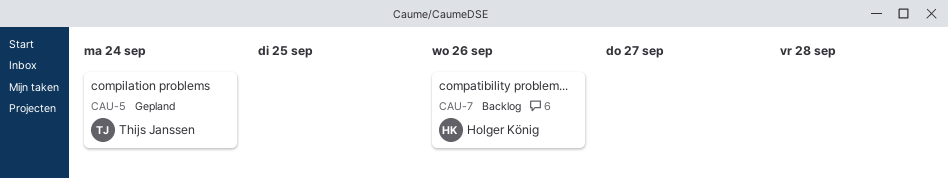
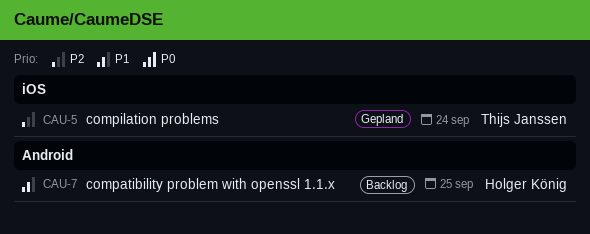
CAU-7, due: Sep 26 -> Sep 25

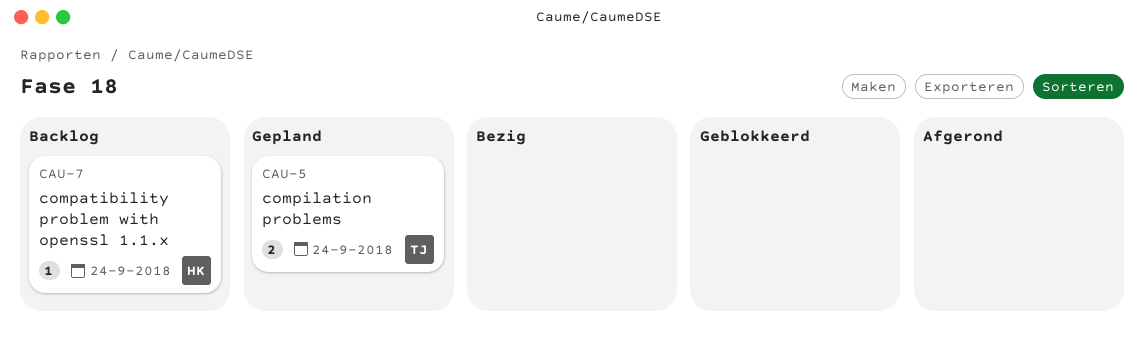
CAU-7, due: Sep 25 -> Sep 24

